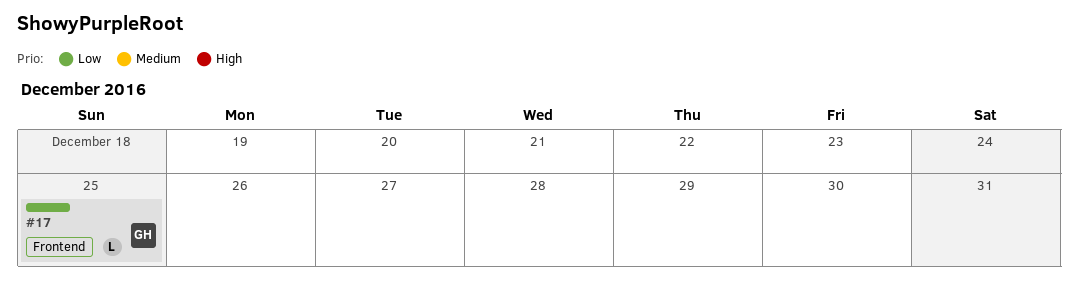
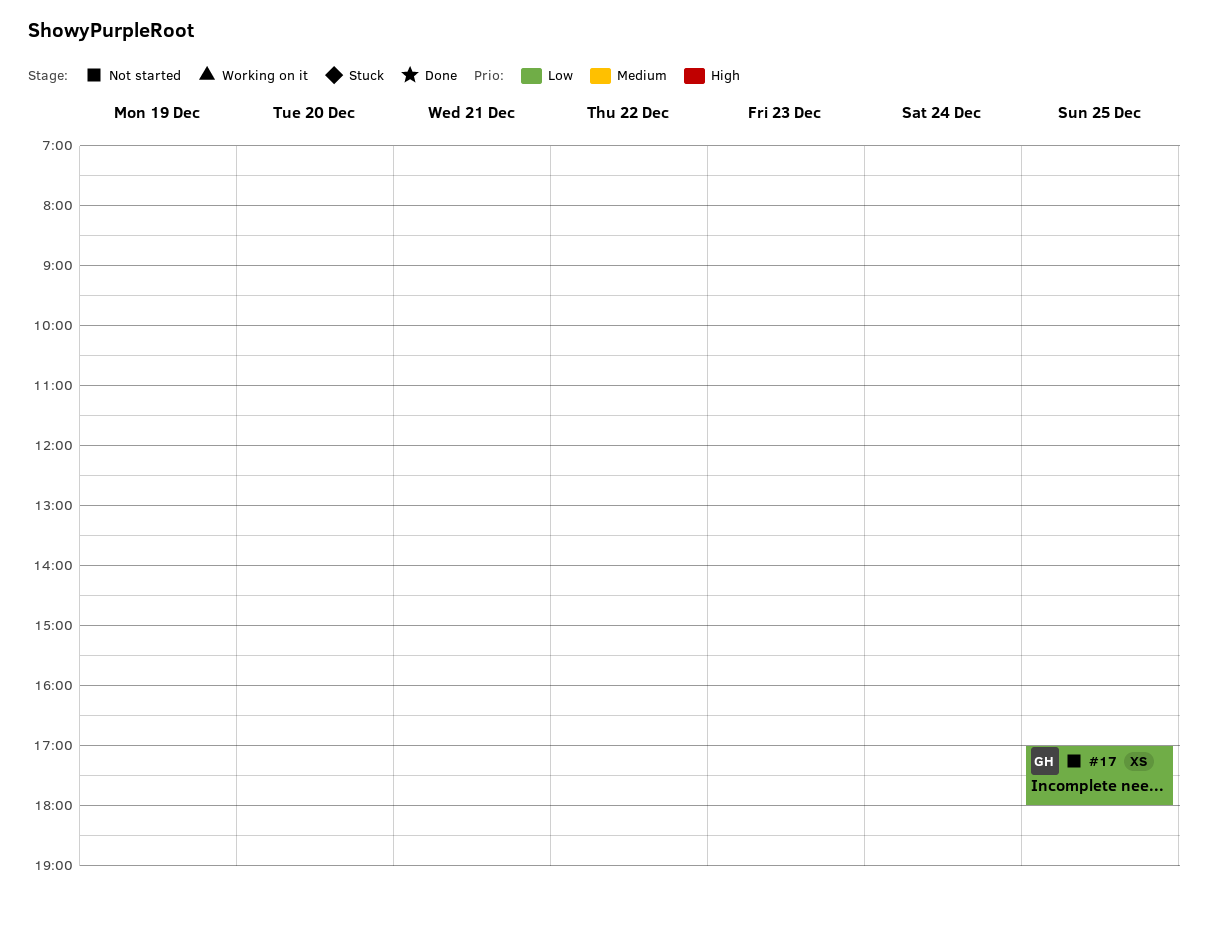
#17, estimate: L -> XS

